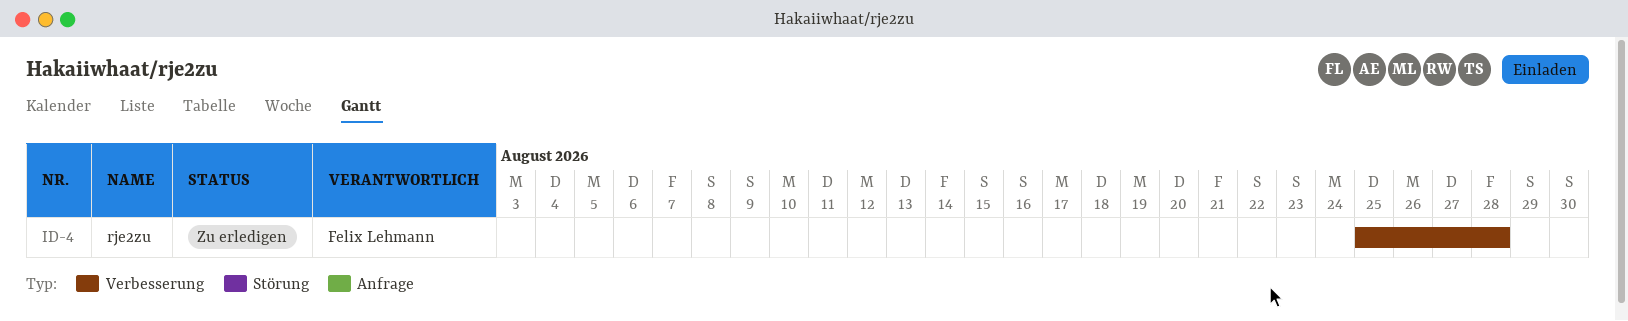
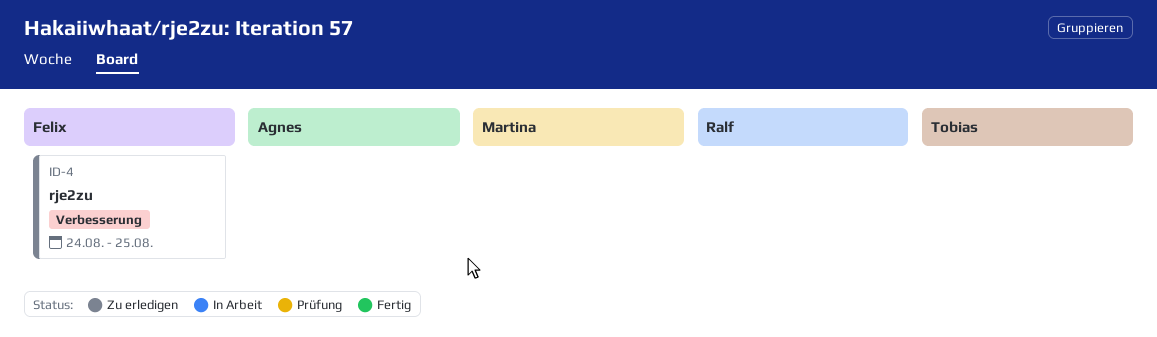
ID-4, start: Aug 25 -> Aug 24
ID-4, due: Aug 28 -> Aug 25

